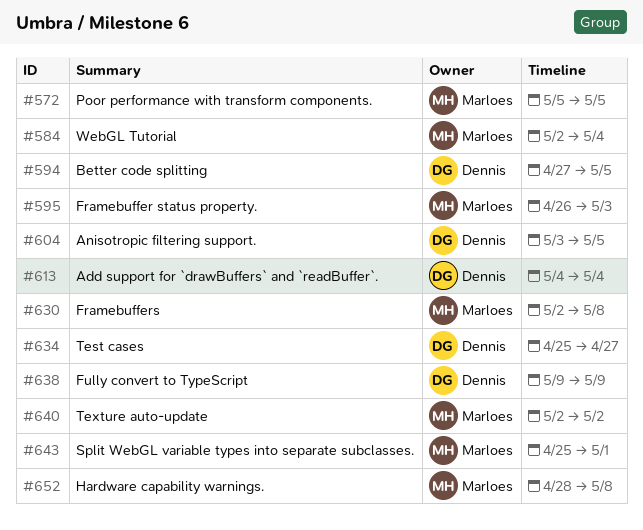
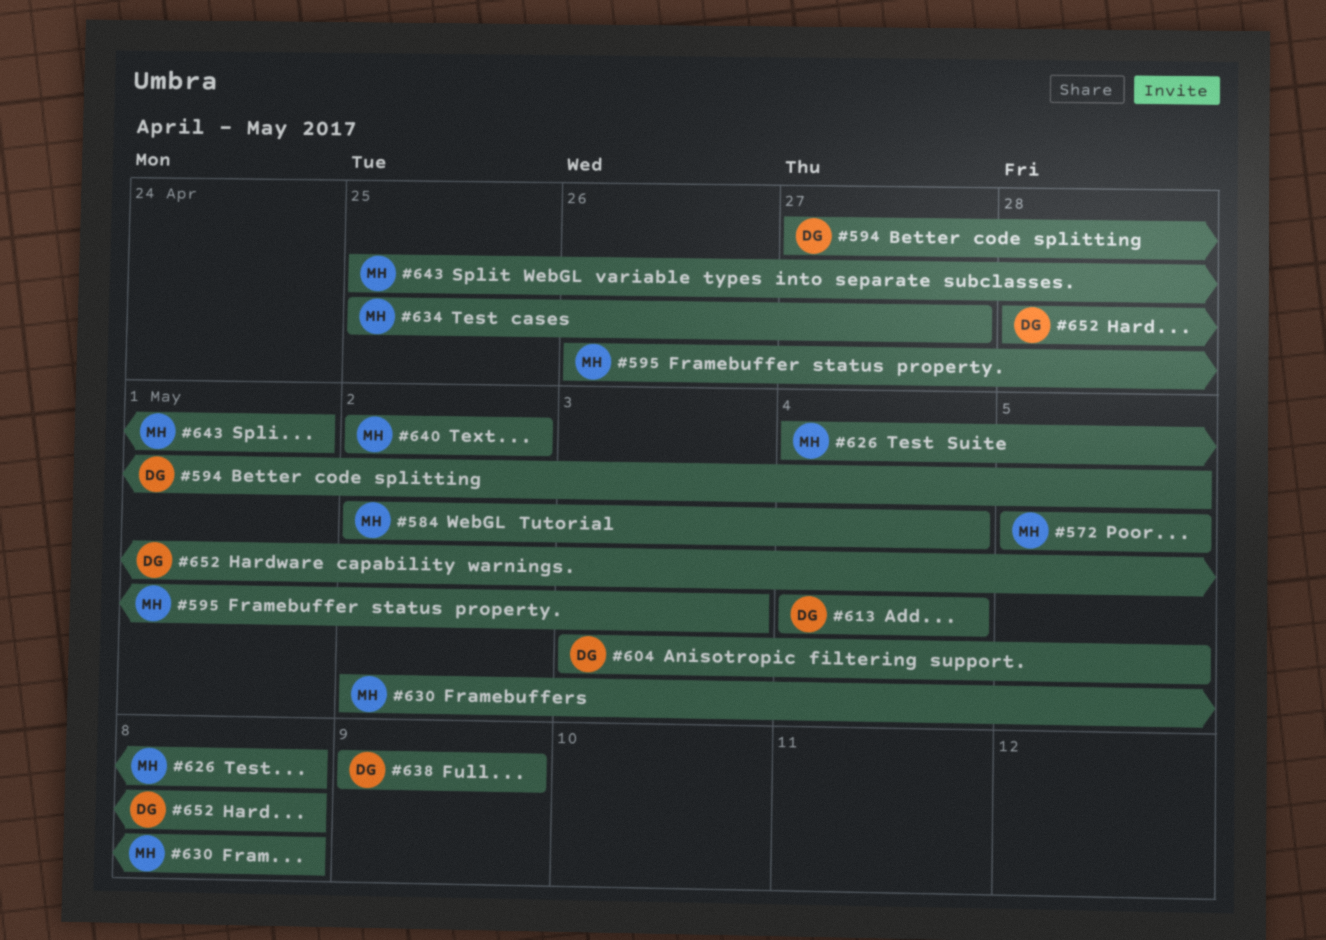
#626: none -> present
#634, owner: Dennis -> Marloes
#652, owner: Marloes -> Dennis

